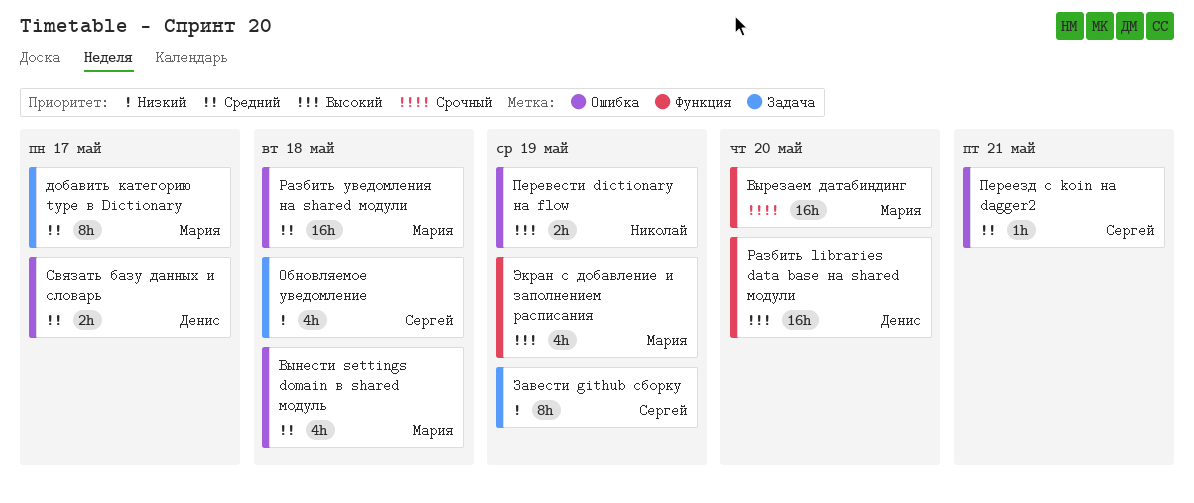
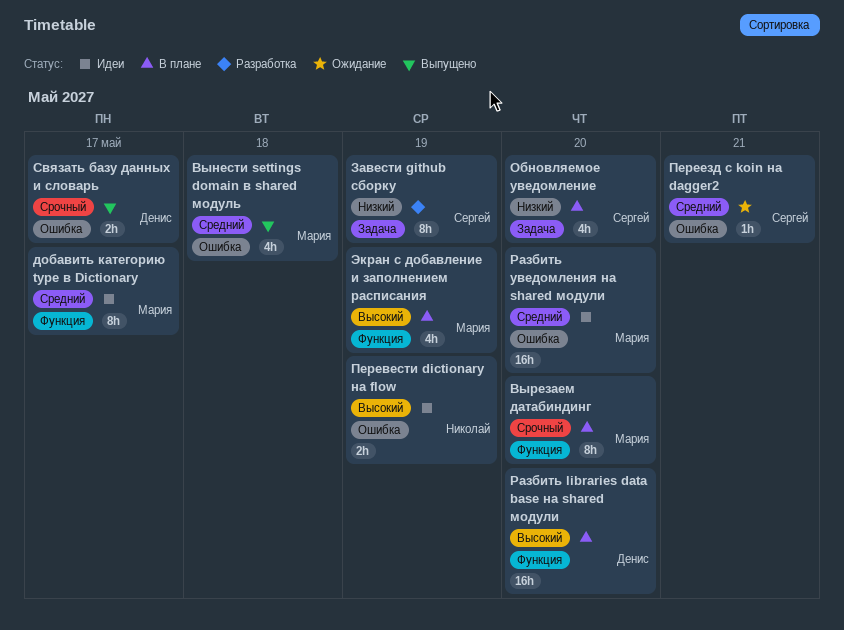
Вырезаем датабиндинг, estimate: 16h -> 8h
добавить категорию type в Dictionary, label: Задача -> Функция
Обновляемое уведомление, due: May 18 -> May 20
Разбить уведомления на shared модули, due: May 18 -> May 20
Связать базу данных и словарь, priority: Средний -> Срочный

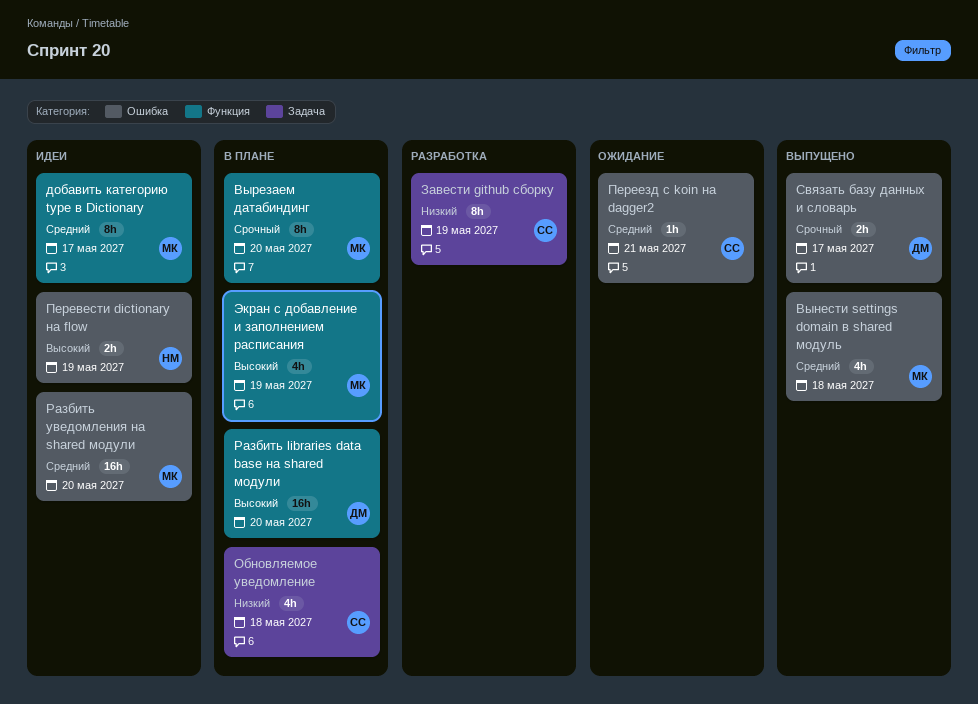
Обновляемое уведомление, due: May 20 -> May 18

